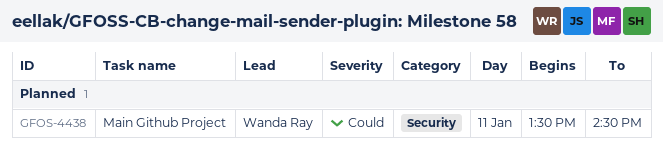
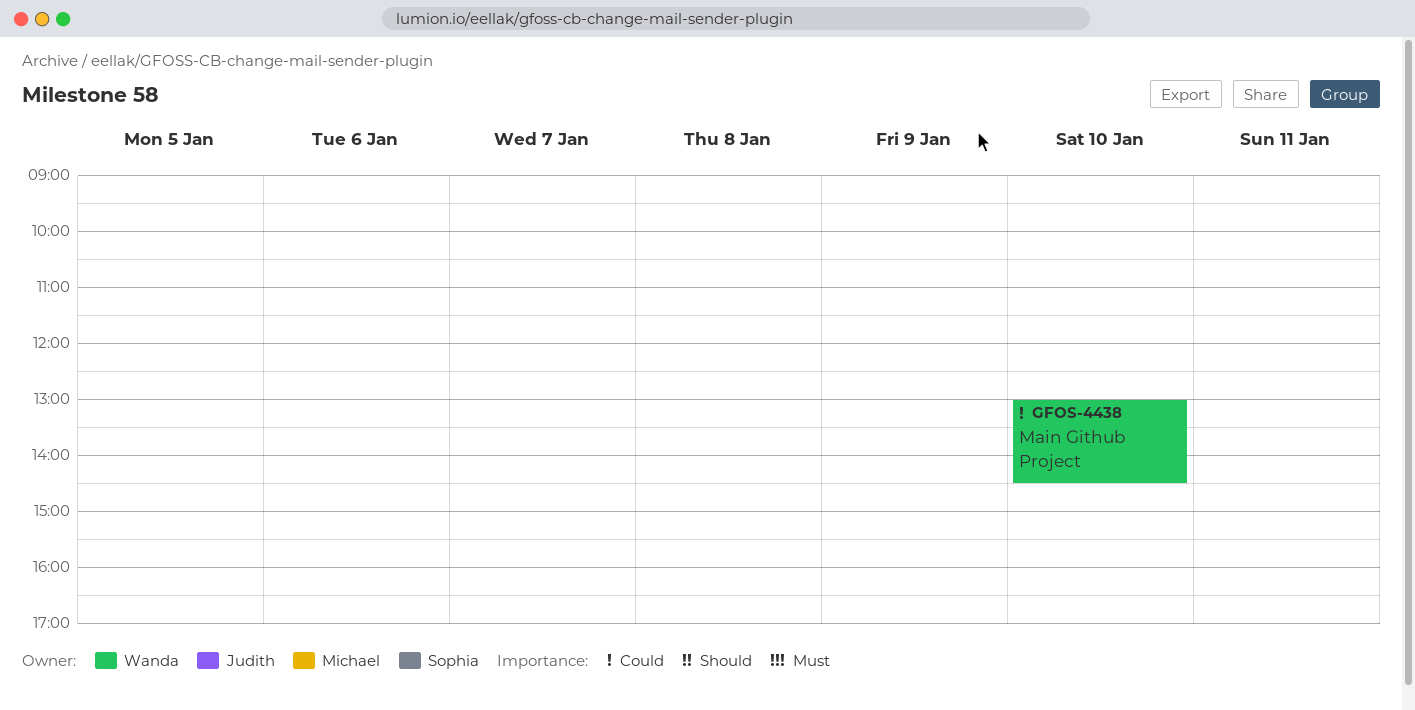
GFOS-4438, day: Jan 11 -> Jan 10
GFOS-4438, begins: 13:30 -> 13:00

